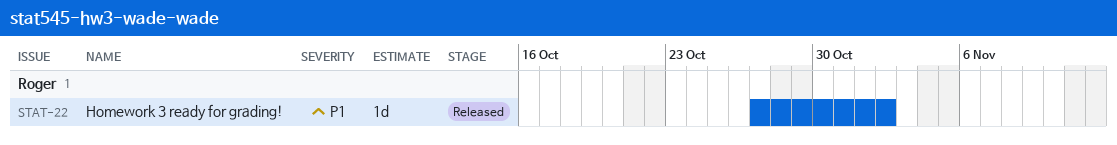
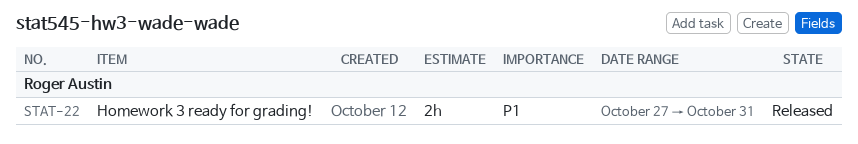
STAT-22, estimate: 1d -> 2h
STAT-22, due: Nov 2 -> Oct 31

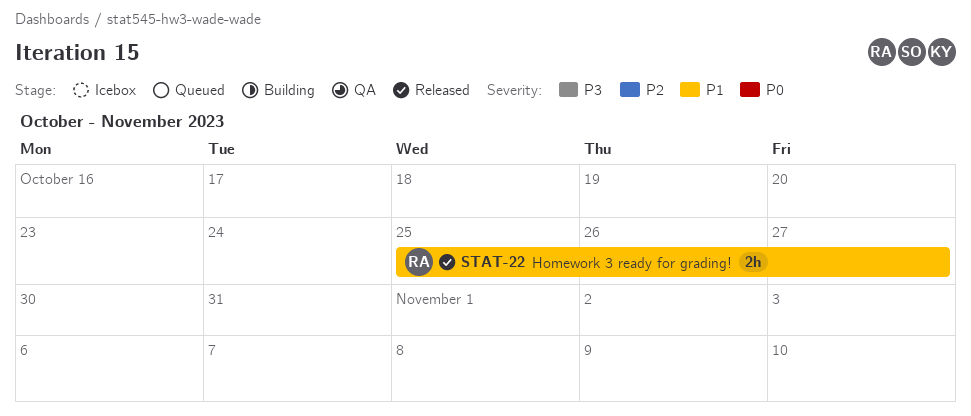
STAT-22, start: Oct 27 -> Oct 25
STAT-22, due: Oct 31 -> Oct 27

